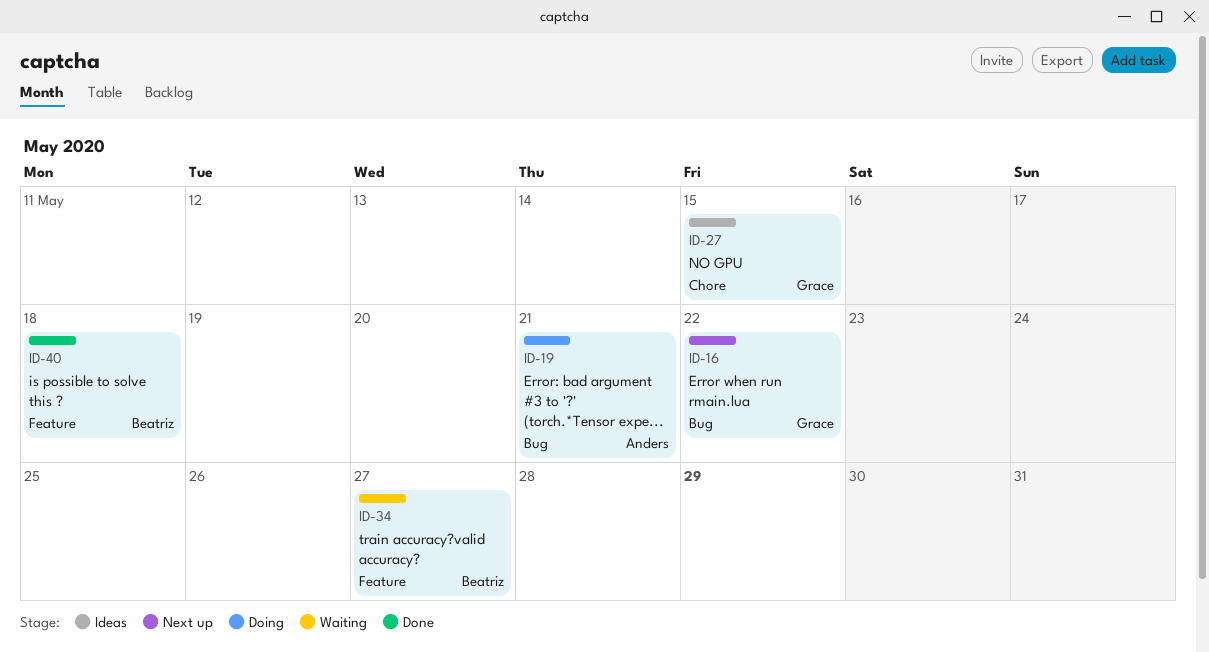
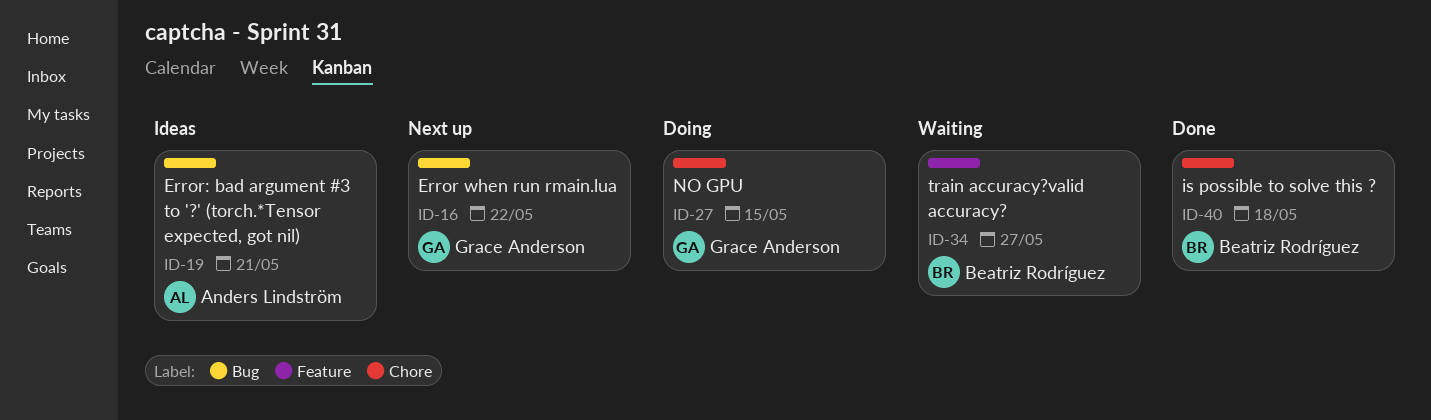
ID-19, status: Doing -> Ideas
ID-27, status: Ideas -> Doing
ID-40, label: Feature -> Chore

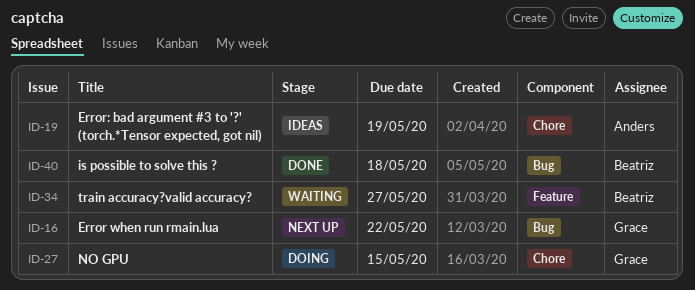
ID-19, label: Bug -> Chore
ID-19, due: May 21 -> May 19
ID-40, label: Chore -> Bug

